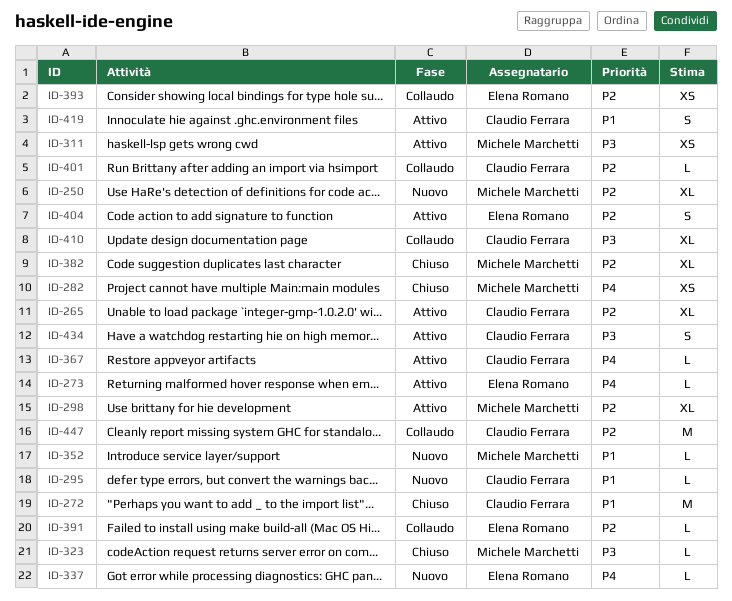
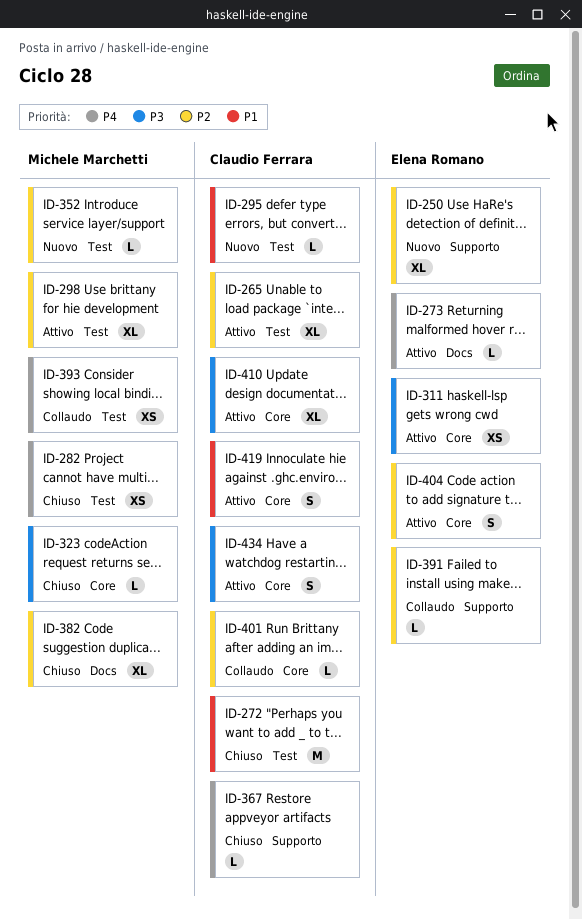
ID-250, owner: Michele Marchetti -> Elena Romano
ID-311, owner: Michele Marchetti -> Elena Romano
ID-337: present -> none
ID-352, priority: P1 -> P2
ID-367, status: Attivo -> Chiuso
ID-393, owner: Elena Romano -> Michele Marchetti
ID-393, priority: P2 -> P4
ID-410, status: Collaudo -> Attivo
ID-447: present -> none

